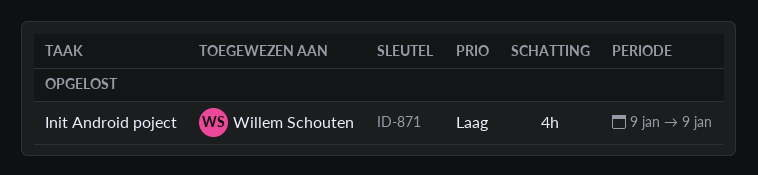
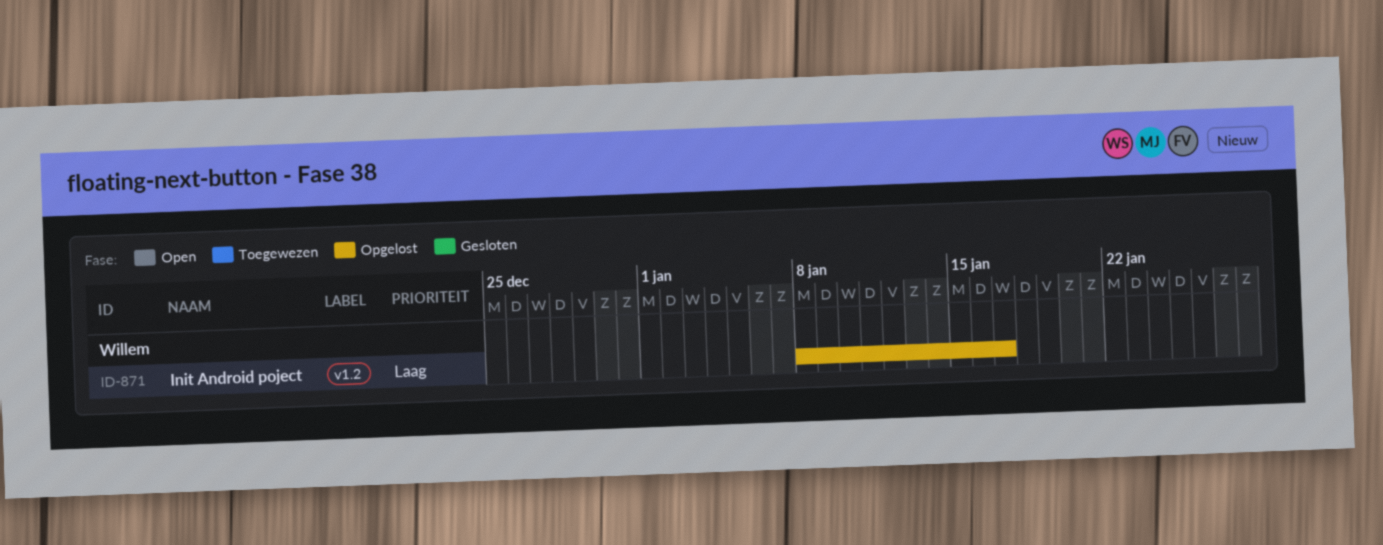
ID-871, start: Jan 9 -> Jan 8
ID-871, due: Jan 9 -> Jan 17

